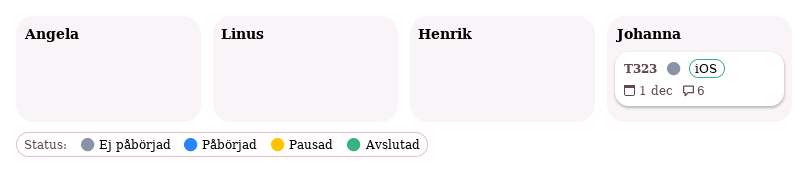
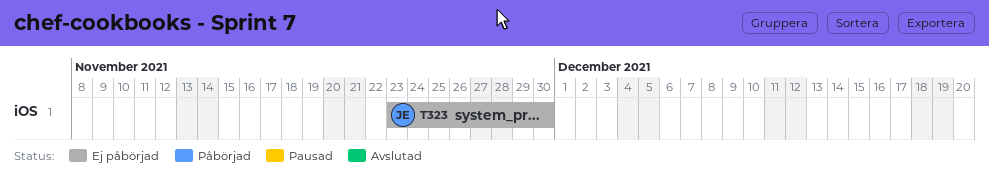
T323, due: Dec 1 -> Nov 30

